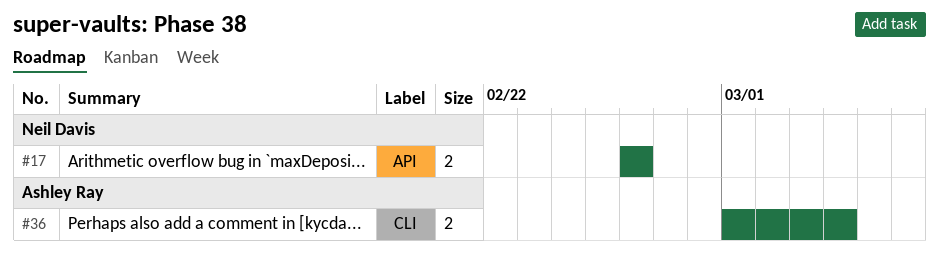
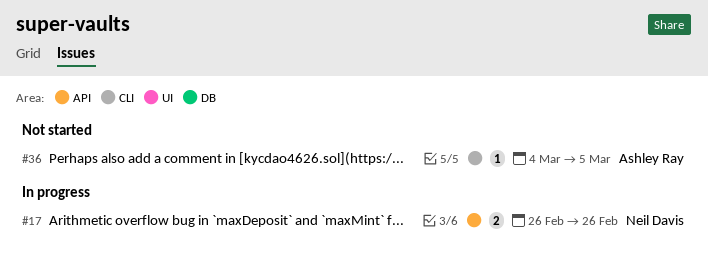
#36, estimate: 2 -> 1
#36, start: Mar 1 -> Mar 4
#36, due: Mar 4 -> Mar 5

